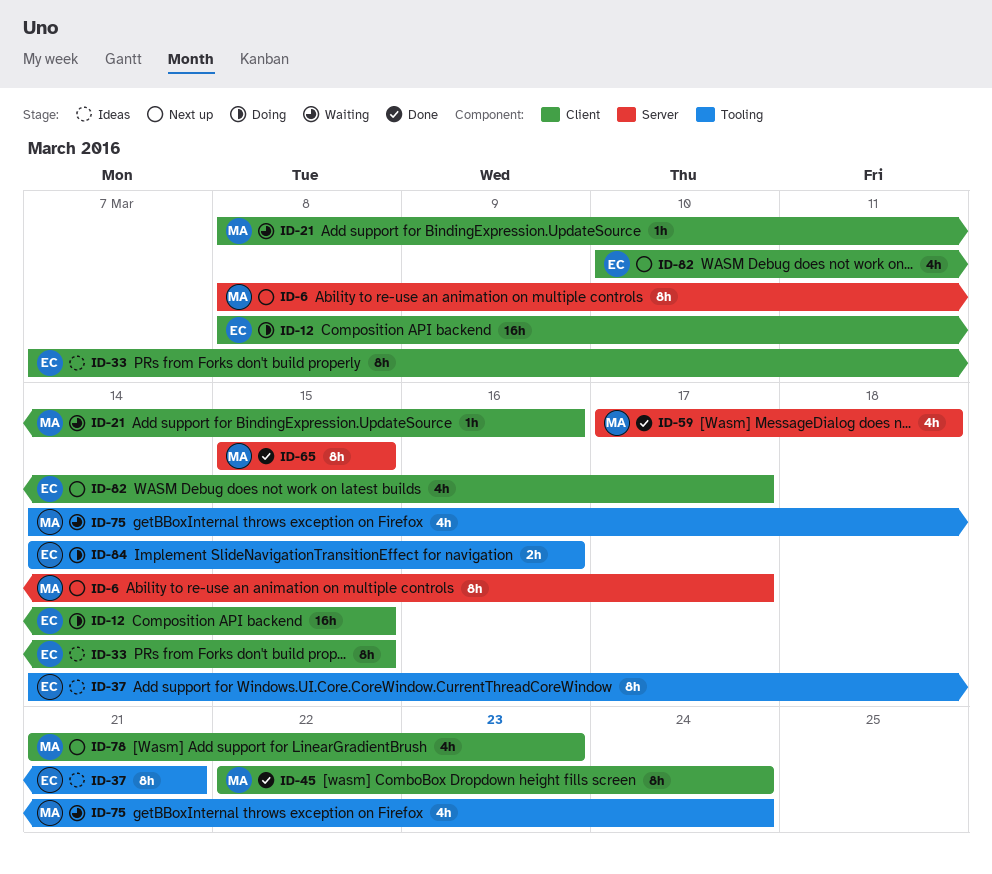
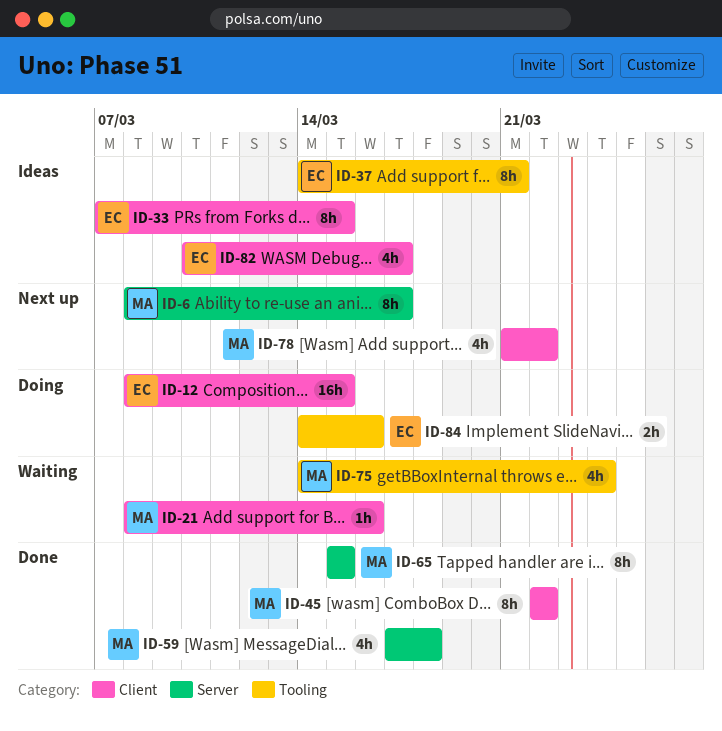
ID-45, due: Mar 24 -> Mar 22
ID-78, due: Mar 23 -> Mar 22
ID-82, status: Next up -> Ideas

